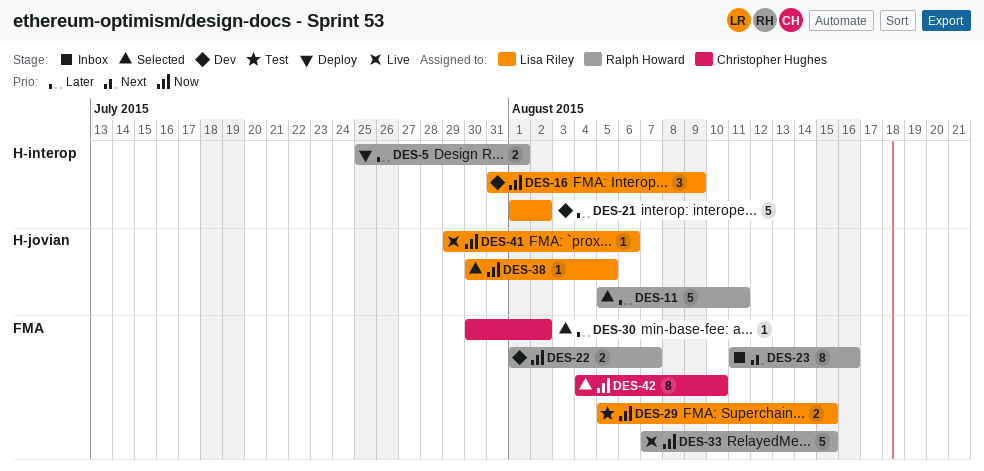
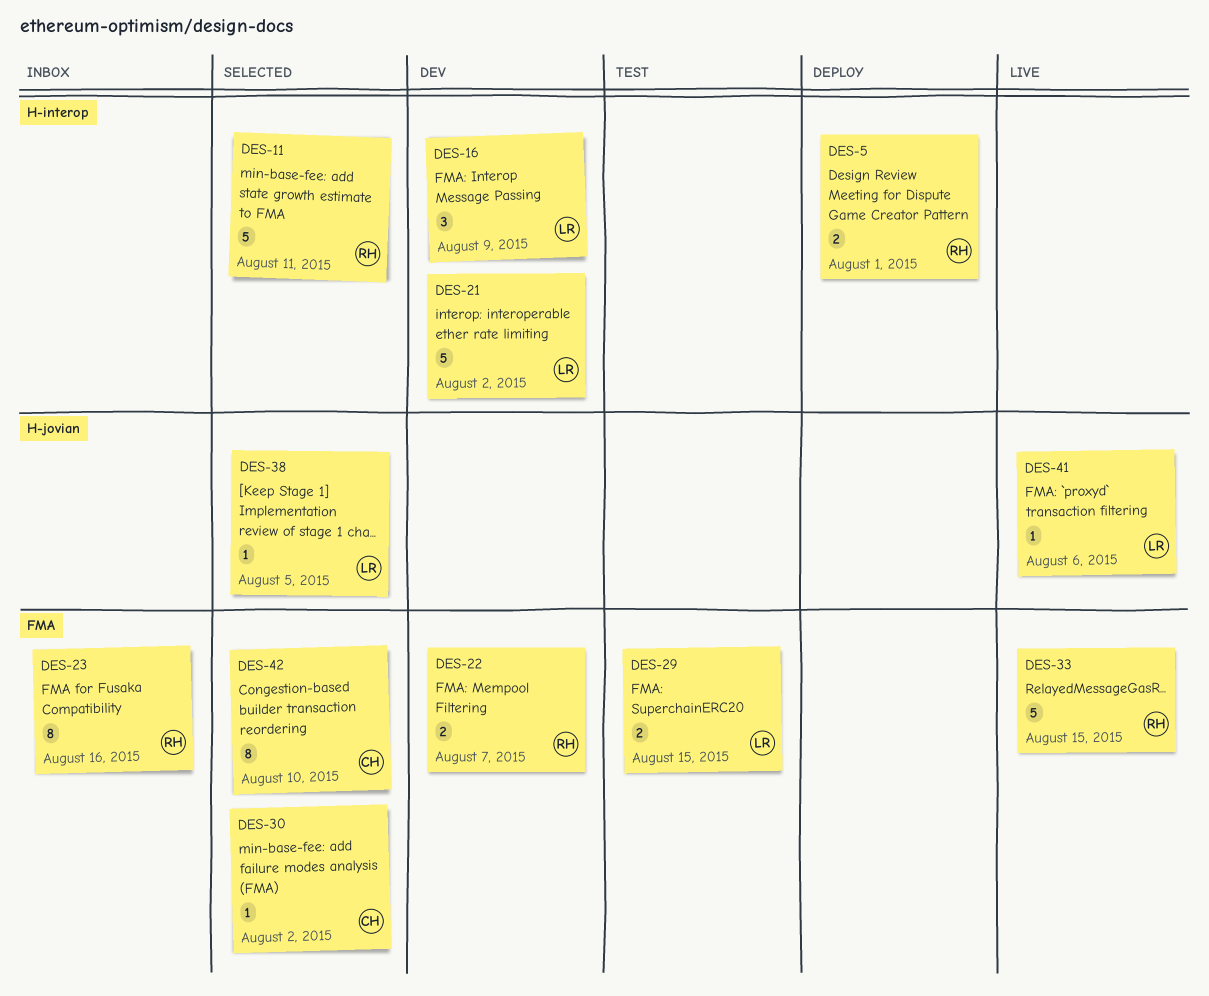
DES-11, label: H-jovian -> H-interop

